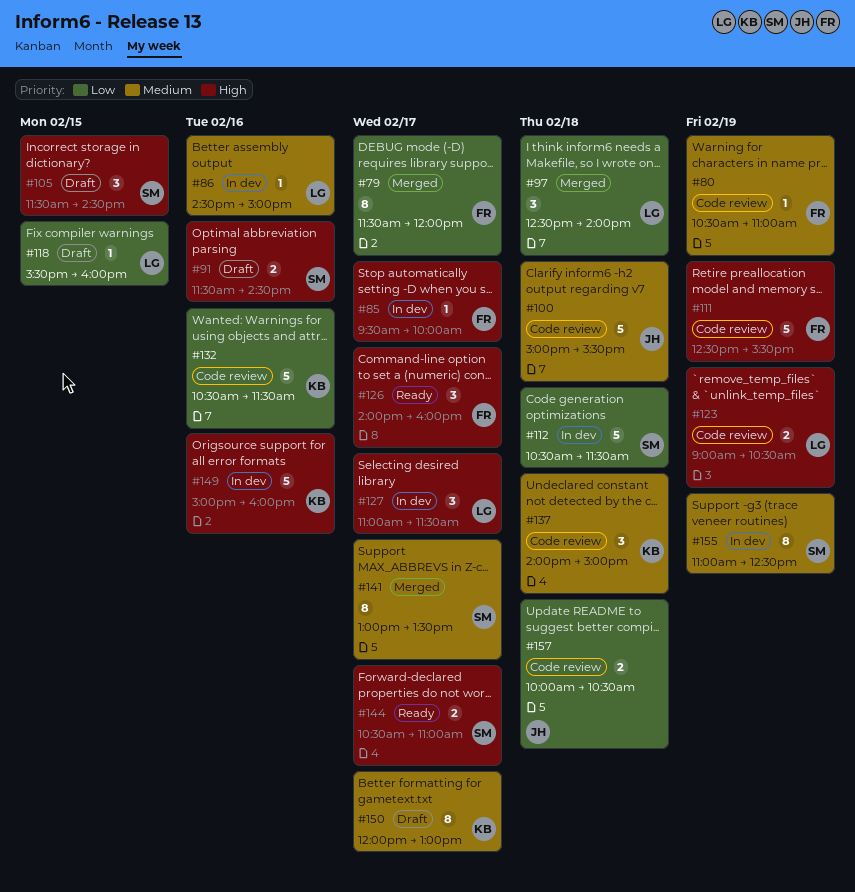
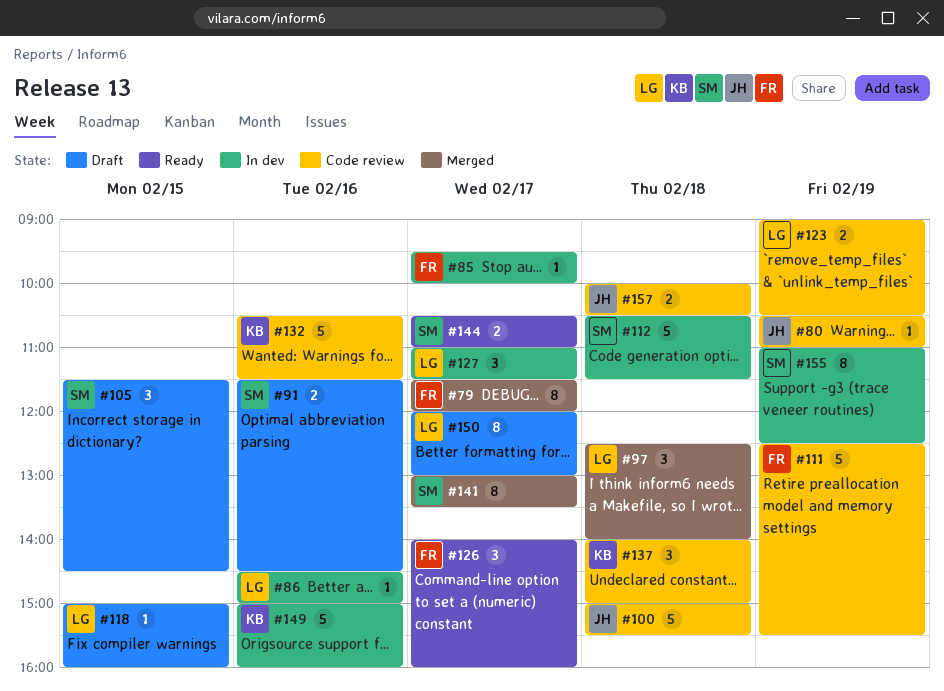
#80, owner: FR -> JH
#118, begins: 15:30 -> 15:00
#150, owner: KB -> LG

